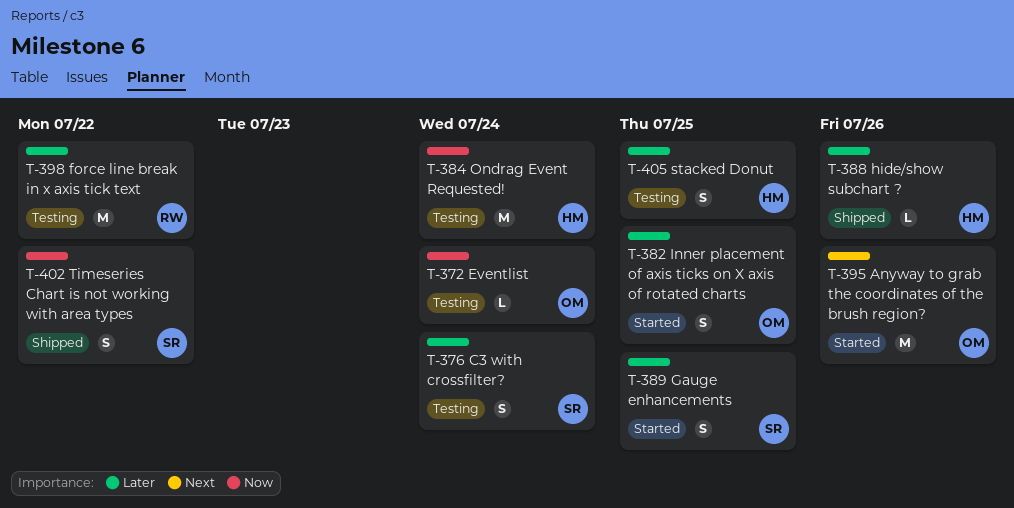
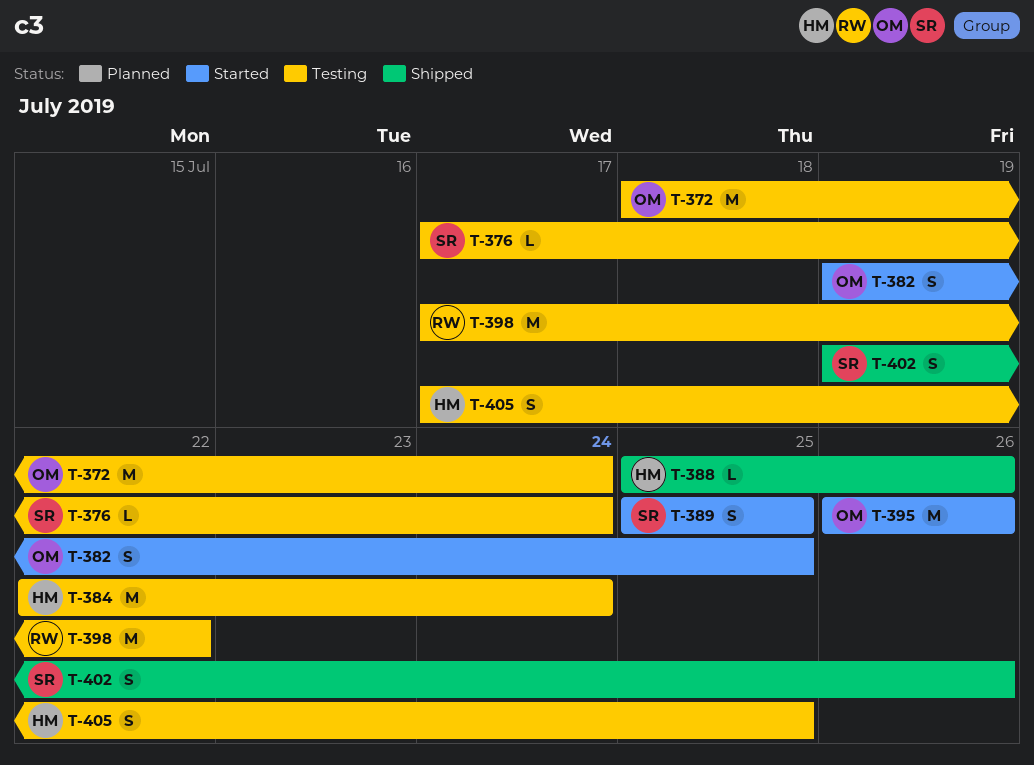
T-372, estimate: L -> M
T-376, estimate: S -> L
T-402, due: Jul 22 -> Jul 26

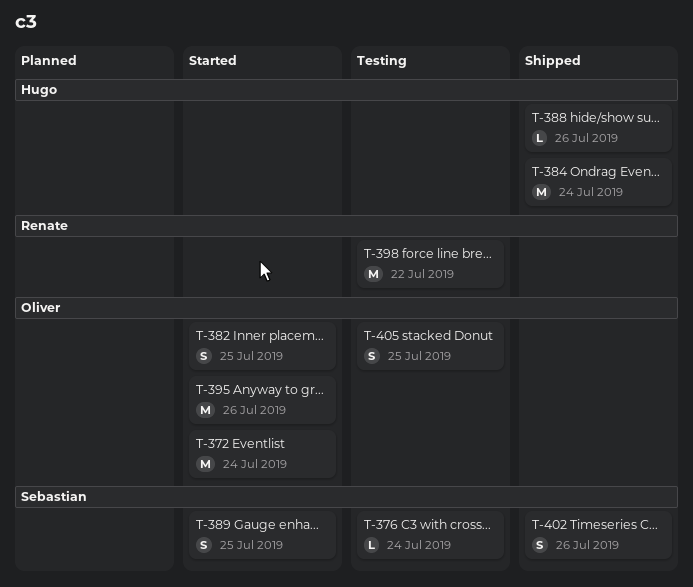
T-372, status: Testing -> Started
T-384, status: Testing -> Shipped
T-405, owner: Hugo -> Oliver

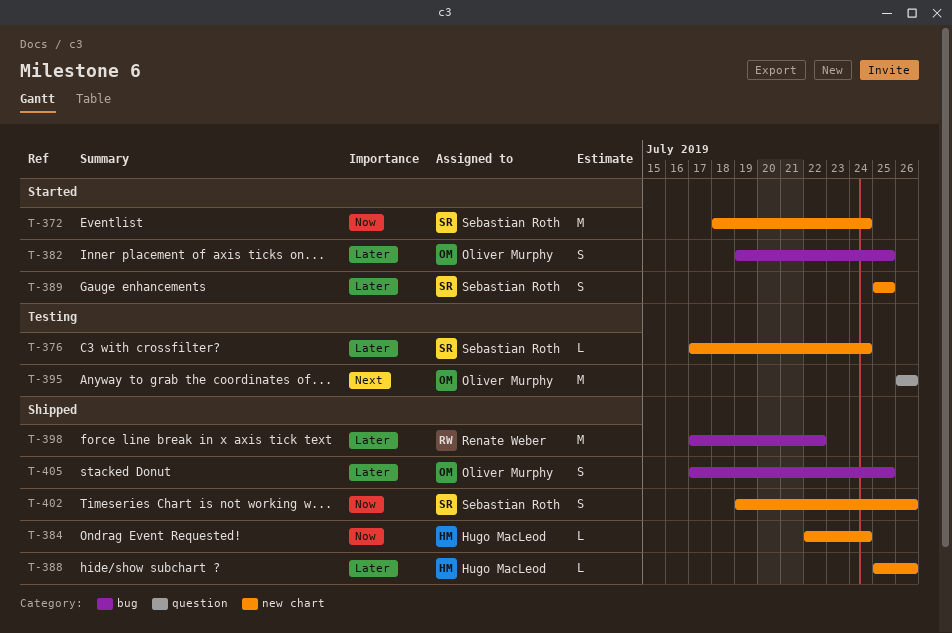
T-372, owner: Oliver Murphy -> Sebastian Roth
T-384, estimate: M -> L
T-395, status: Started -> Testing
T-398, status: Testing -> Shipped
T-405, status: Testing -> Shipped

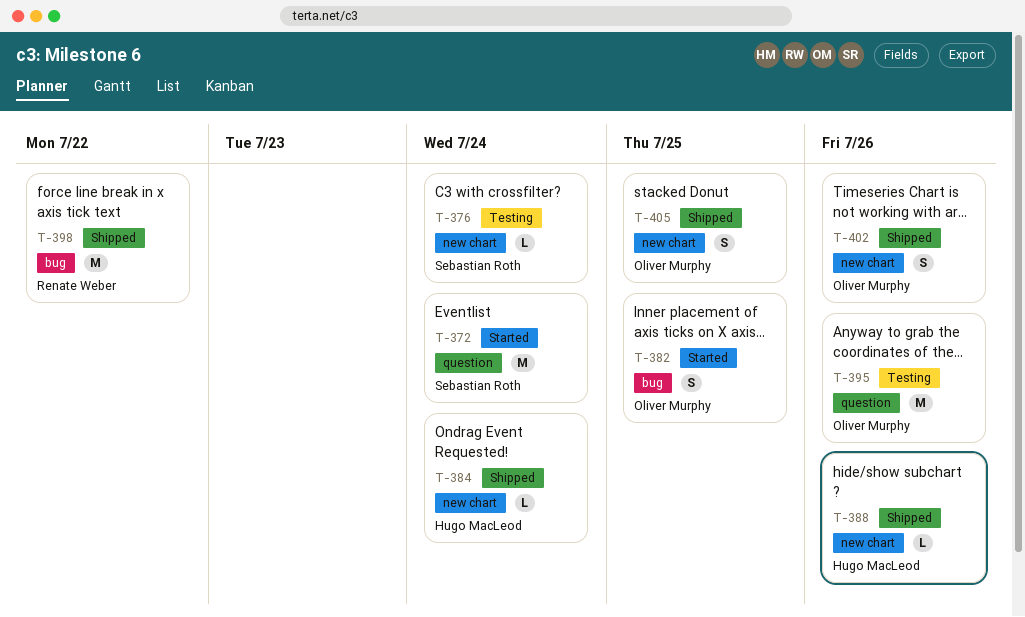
T-372, label: new chart -> question
T-389: present -> none
T-402, owner: Sebastian Roth -> Oliver Murphy
T-405, label: bug -> new chart

